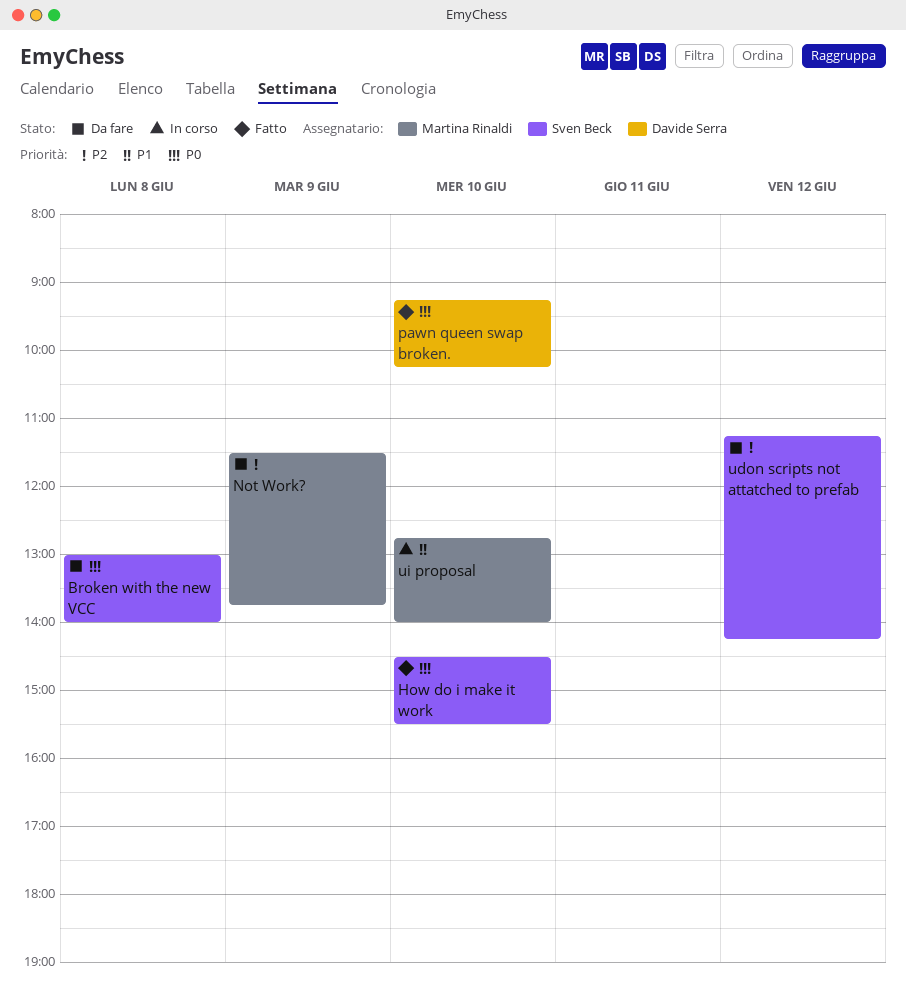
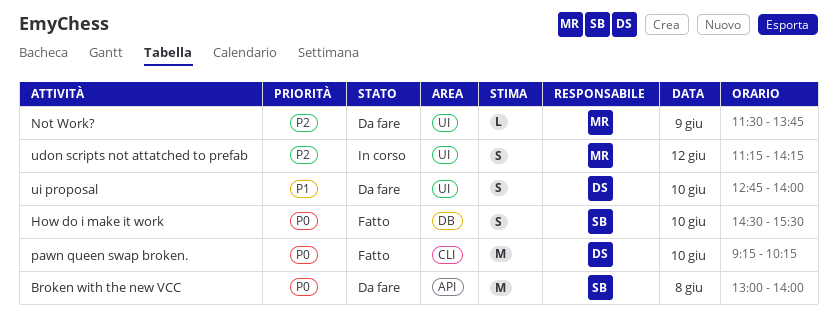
udon scripts not attatched to prefab, status: Da fare -> In corso
udon scripts not attatched to prefab, owner: Sven Beck -> Martina Rinaldi
ui proposal, status: In corso -> Da fare
ui proposal, owner: Martina Rinaldi -> Davide Serra

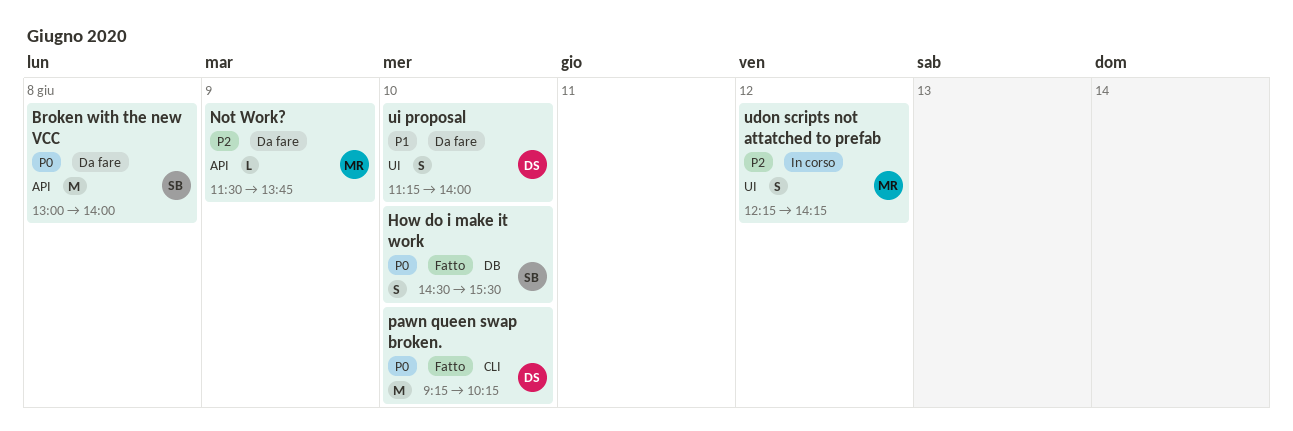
Not Work?, label: UI -> API
udon scripts not attatched to prefab, begins: 11:15 -> 12:15
ui proposal, begins: 12:45 -> 11:15

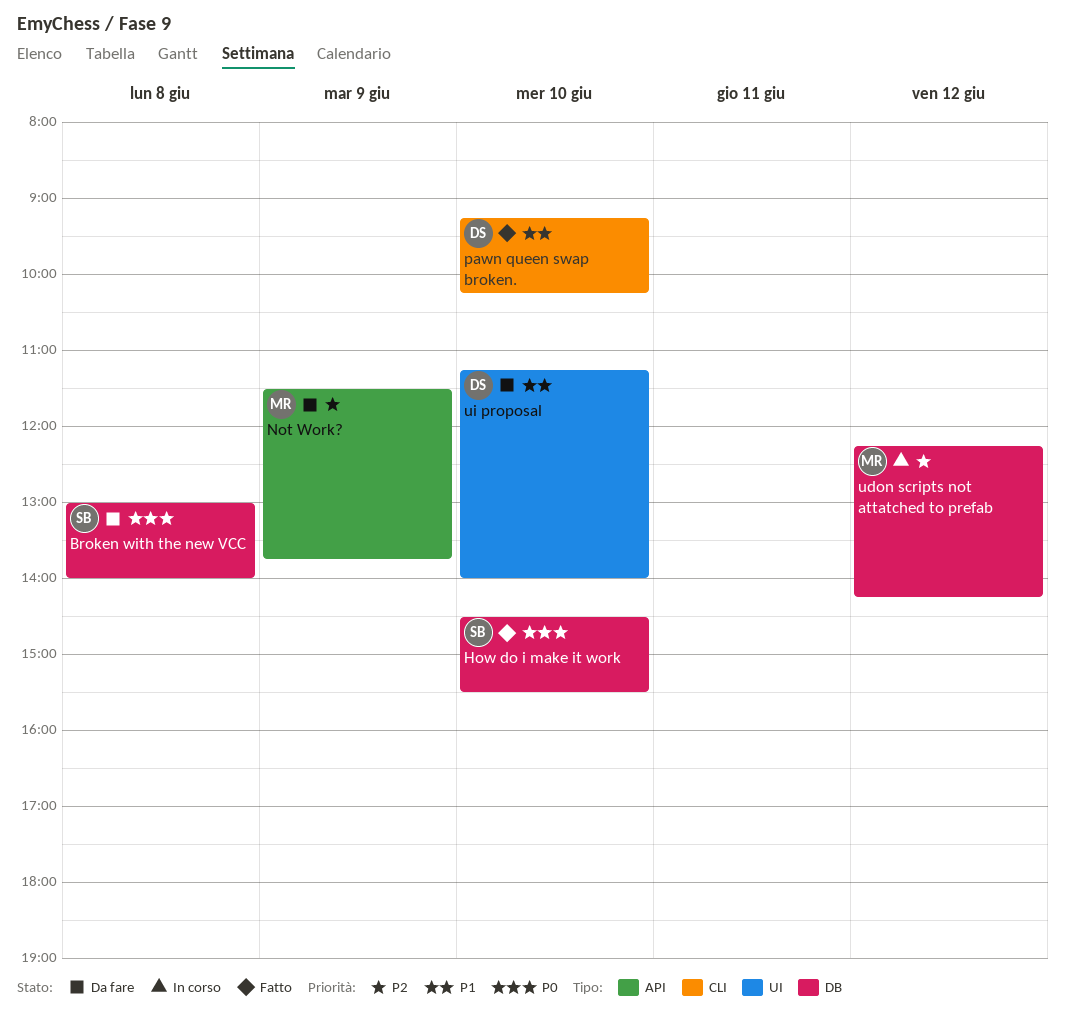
Broken with the new VCC, label: API -> DB
pawn queen swap broken., priority: P0 -> P1
udon scripts not attatched to prefab, label: UI -> DB

